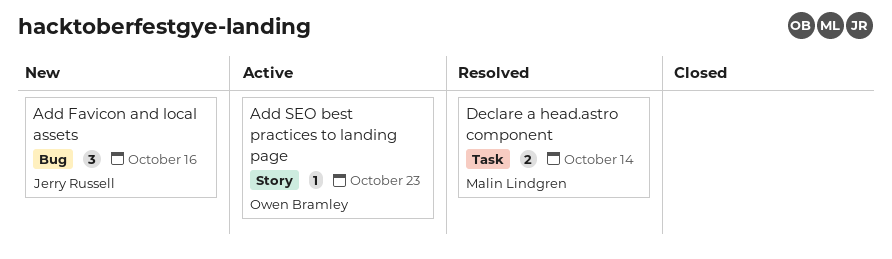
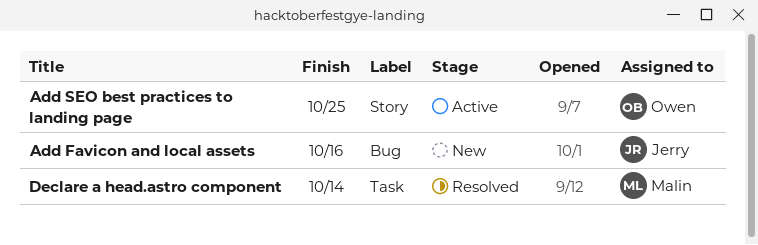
Add SEO best practices to landing page, due: Oct 23 -> Oct 25

